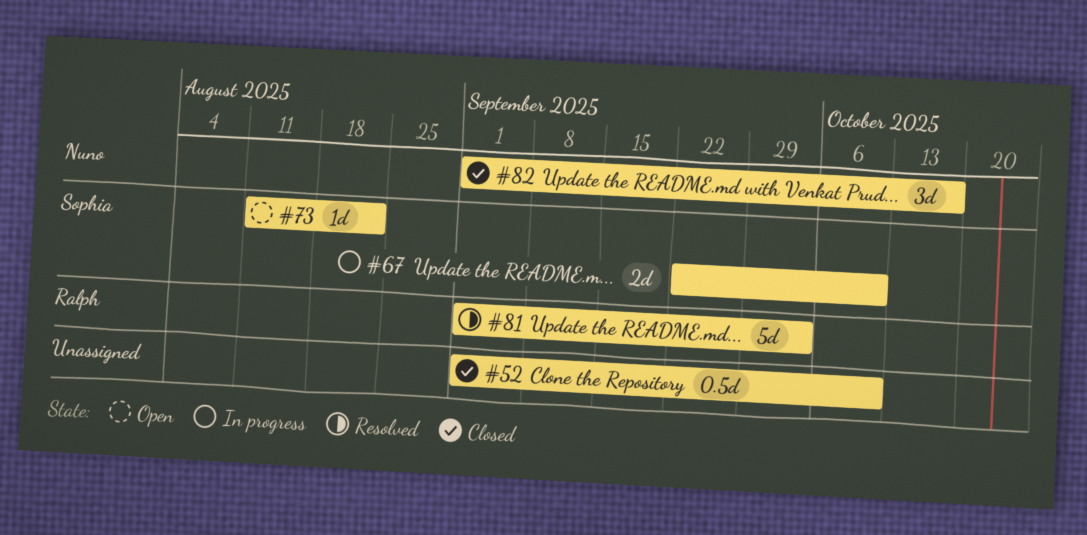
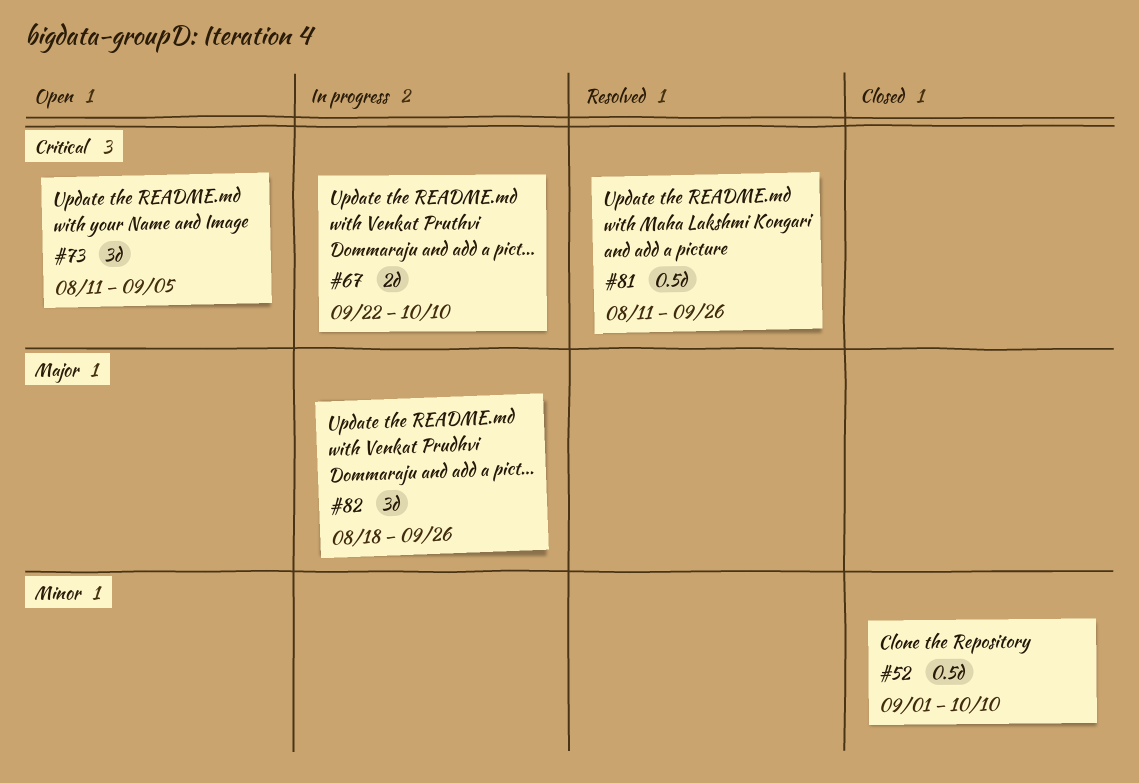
#73, estimate: 1d -> 3d
#73, due: Aug 22 -> Sep 5
#81, estimate: 5d -> 0.5d
#81, start: Sep 1 -> Aug 11
#81, due: Oct 3 -> Sep 26
#82, status: Closed -> In progress
#82, start: Sep 1 -> Aug 18
#82, due: Oct 17 -> Sep 26

